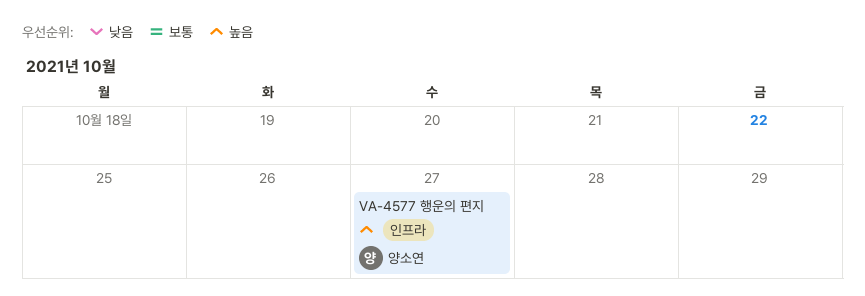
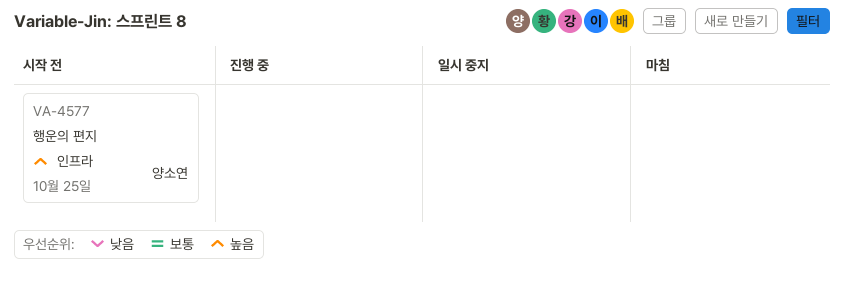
VA-4577, due: Oct 27 -> Oct 25

